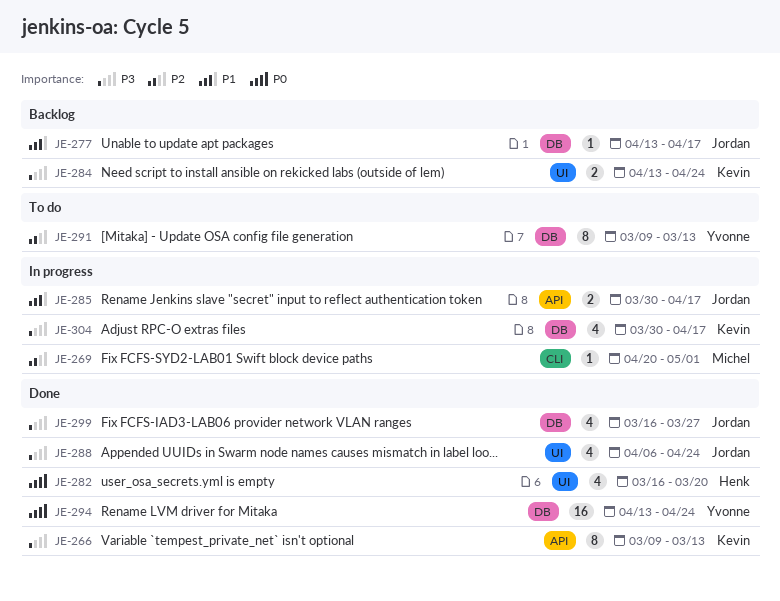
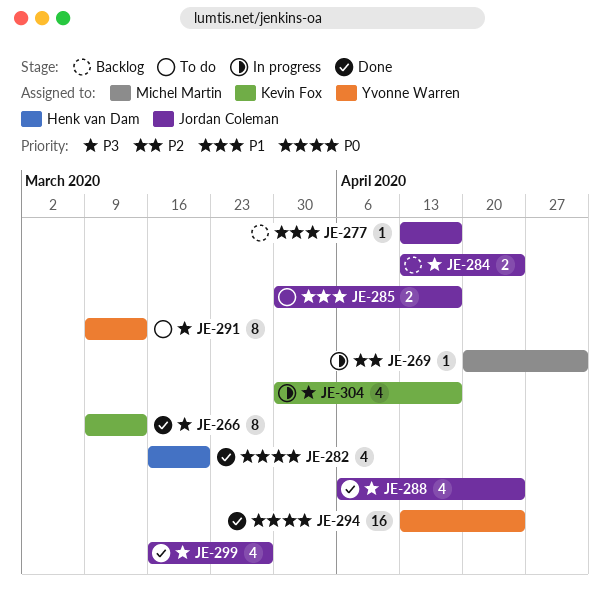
JE-284, owner: Kevin Fox -> Jordan Coleman
JE-285, status: In progress -> To do
JE-291, priority: P2 -> P3

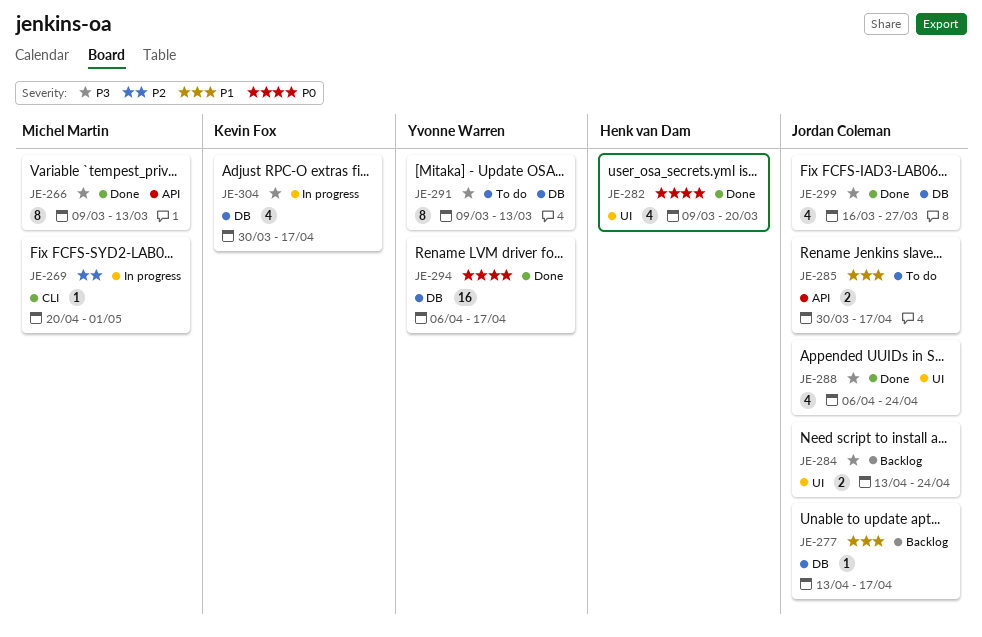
JE-266, owner: Kevin Fox -> Michel Martin
JE-282, start: Mar 16 -> Mar 9
JE-294, start: Apr 13 -> Apr 6
JE-294, due: Apr 24 -> Apr 17

